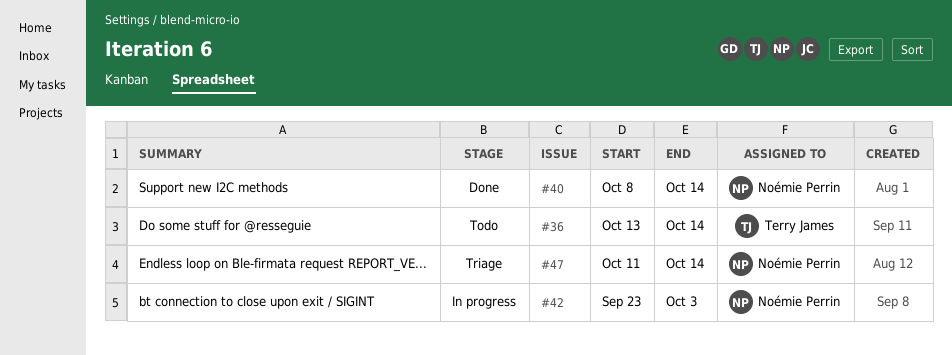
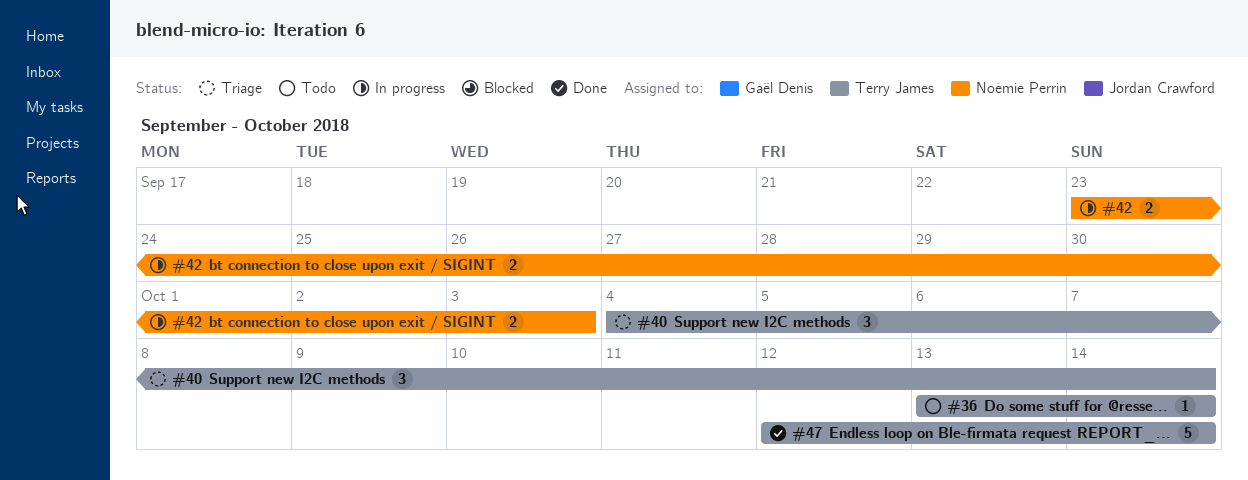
#40, status: Done -> Triage
#40, owner: Noémie Perrin -> Terry James
#40, start: Oct 8 -> Oct 4
#47, status: Triage -> Done
#47, owner: Noémie Perrin -> Terry James
#47, start: Oct 11 -> Oct 12

